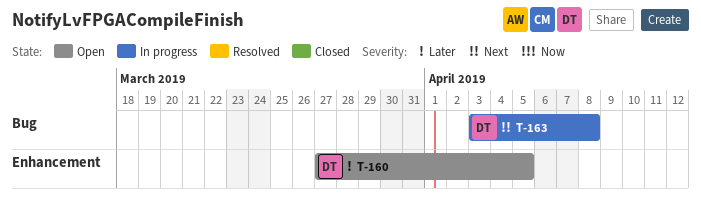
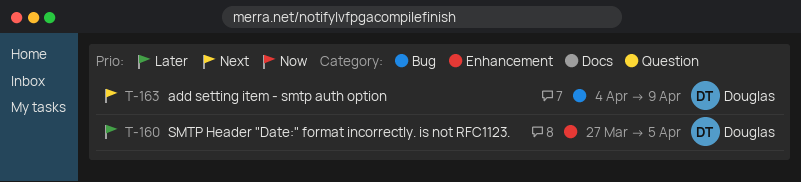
T-163, start: Apr 3 -> Apr 4
T-163, due: Apr 8 -> Apr 9

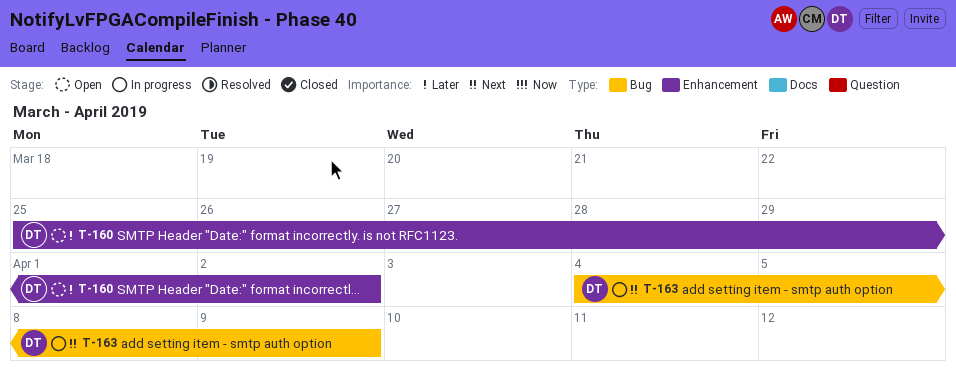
T-160, start: Mar 27 -> Mar 25
T-160, due: Apr 5 -> Apr 2

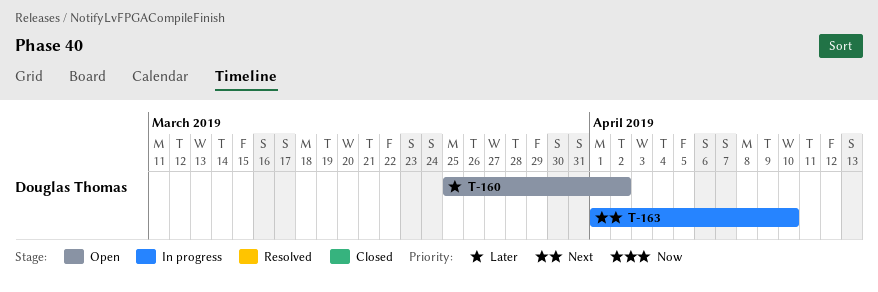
T-163, start: Apr 4 -> Apr 1
T-163, due: Apr 9 -> Apr 10

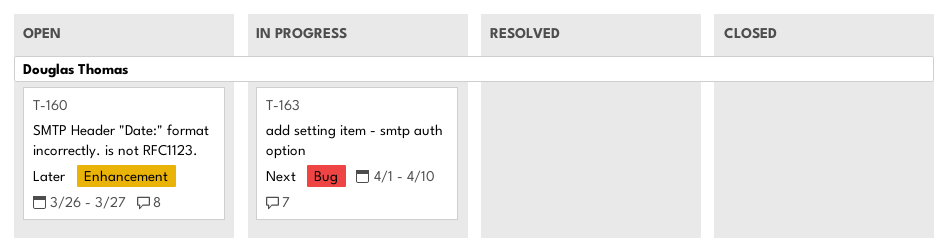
T-160, start: Mar 25 -> Mar 26
T-160, due: Apr 2 -> Mar 27

